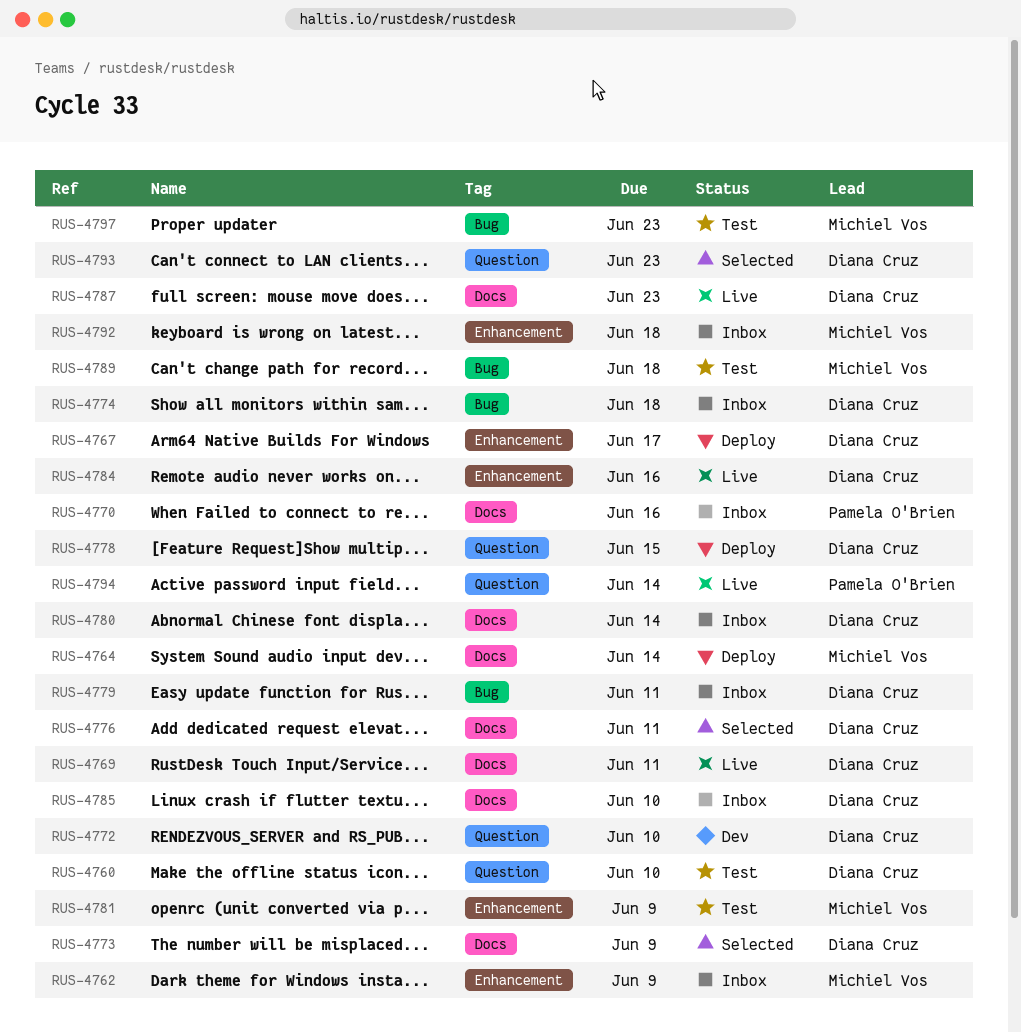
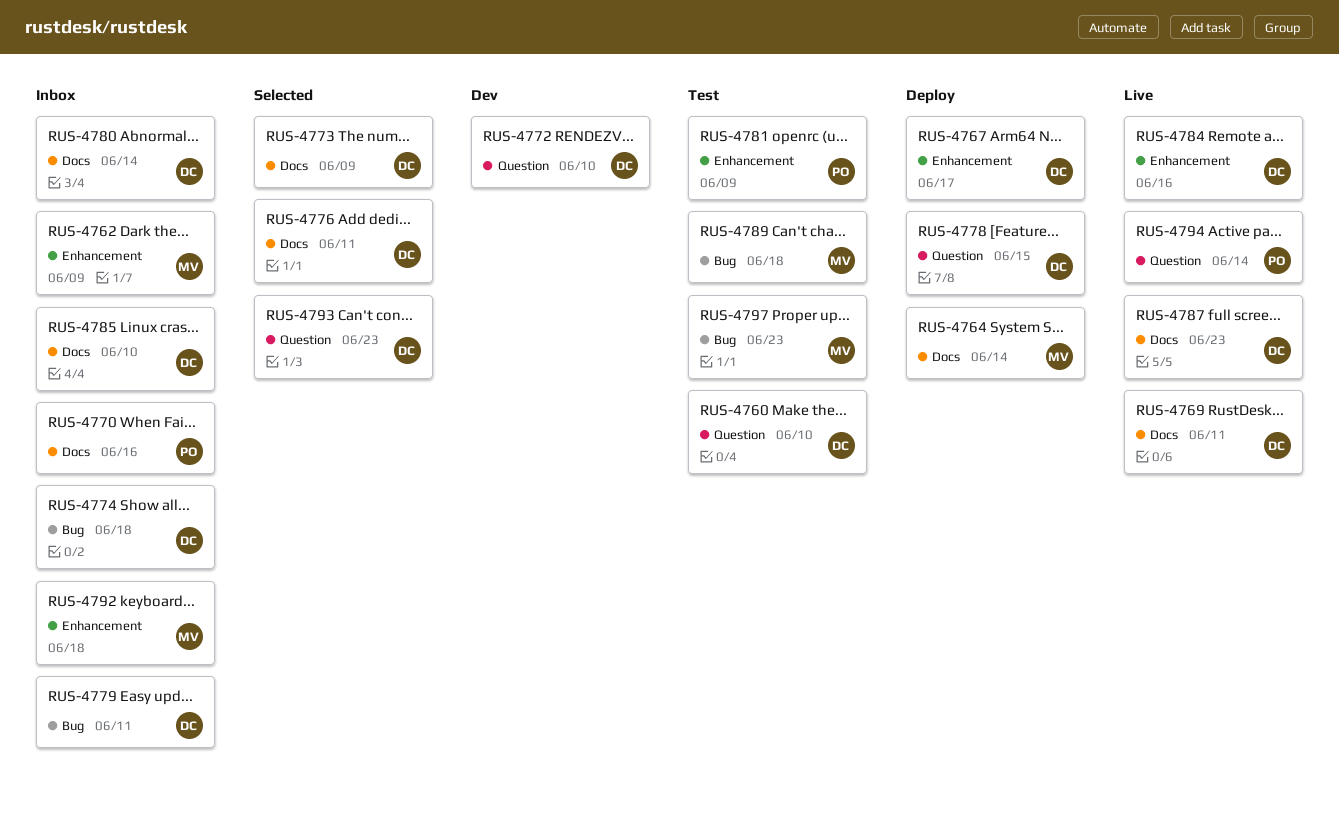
RUS-4781, owner: Michiel Vos -> Pamela O'Brien

